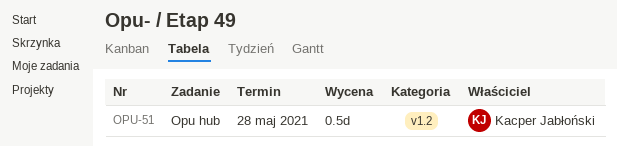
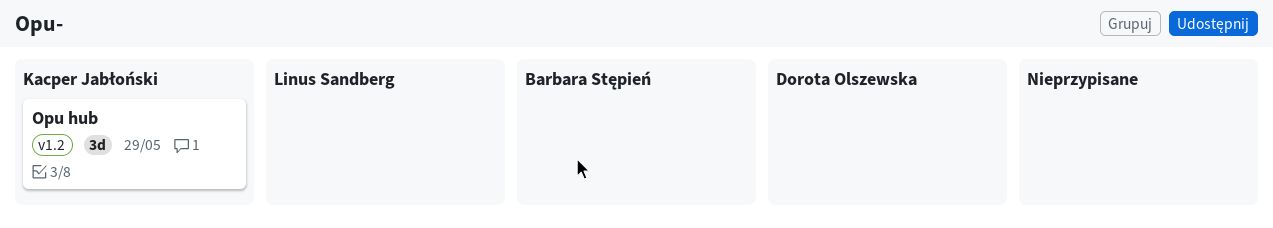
Opu hub, estimate: 0.5d -> 3d
Opu hub, due: May 28 -> May 29

